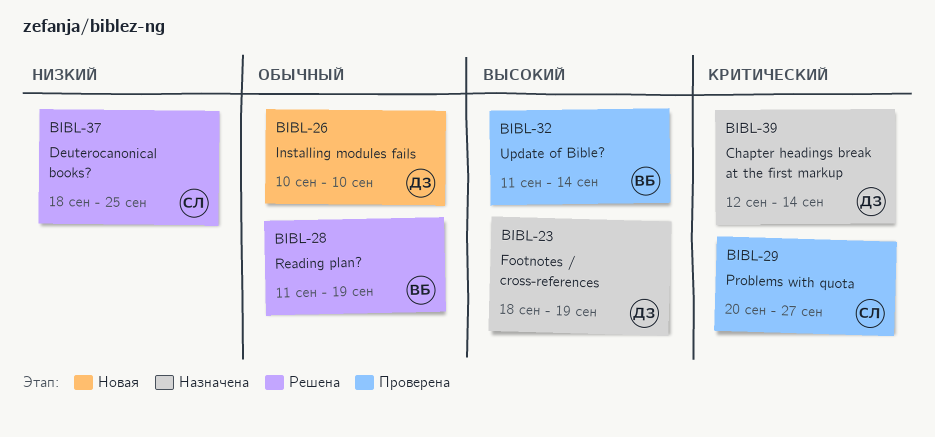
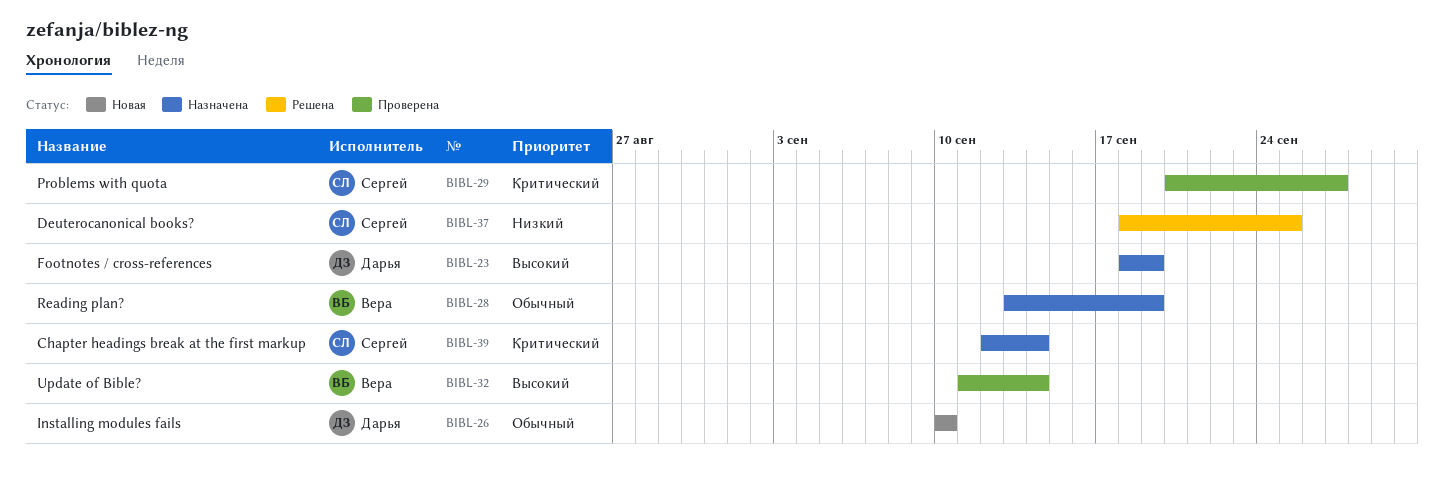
BIBL-28, status: Решена -> Назначена
BIBL-28, start: Sep 11 -> Sep 13
BIBL-39, owner: Дарья -> Сергей

